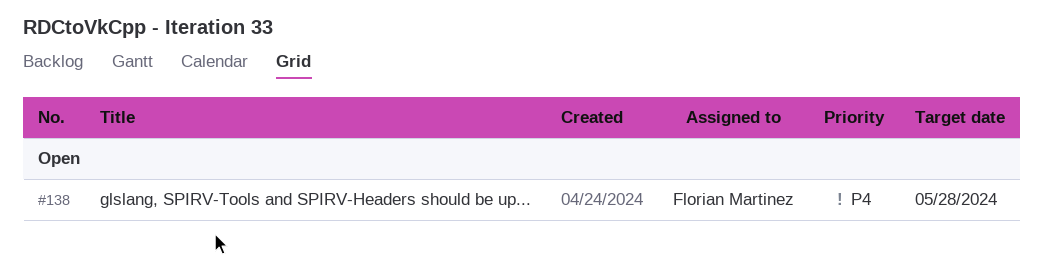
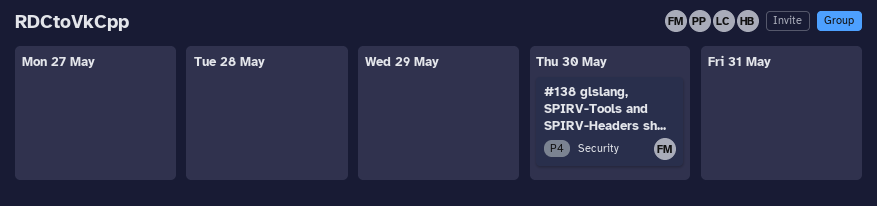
#138, due: May 28 -> May 30

